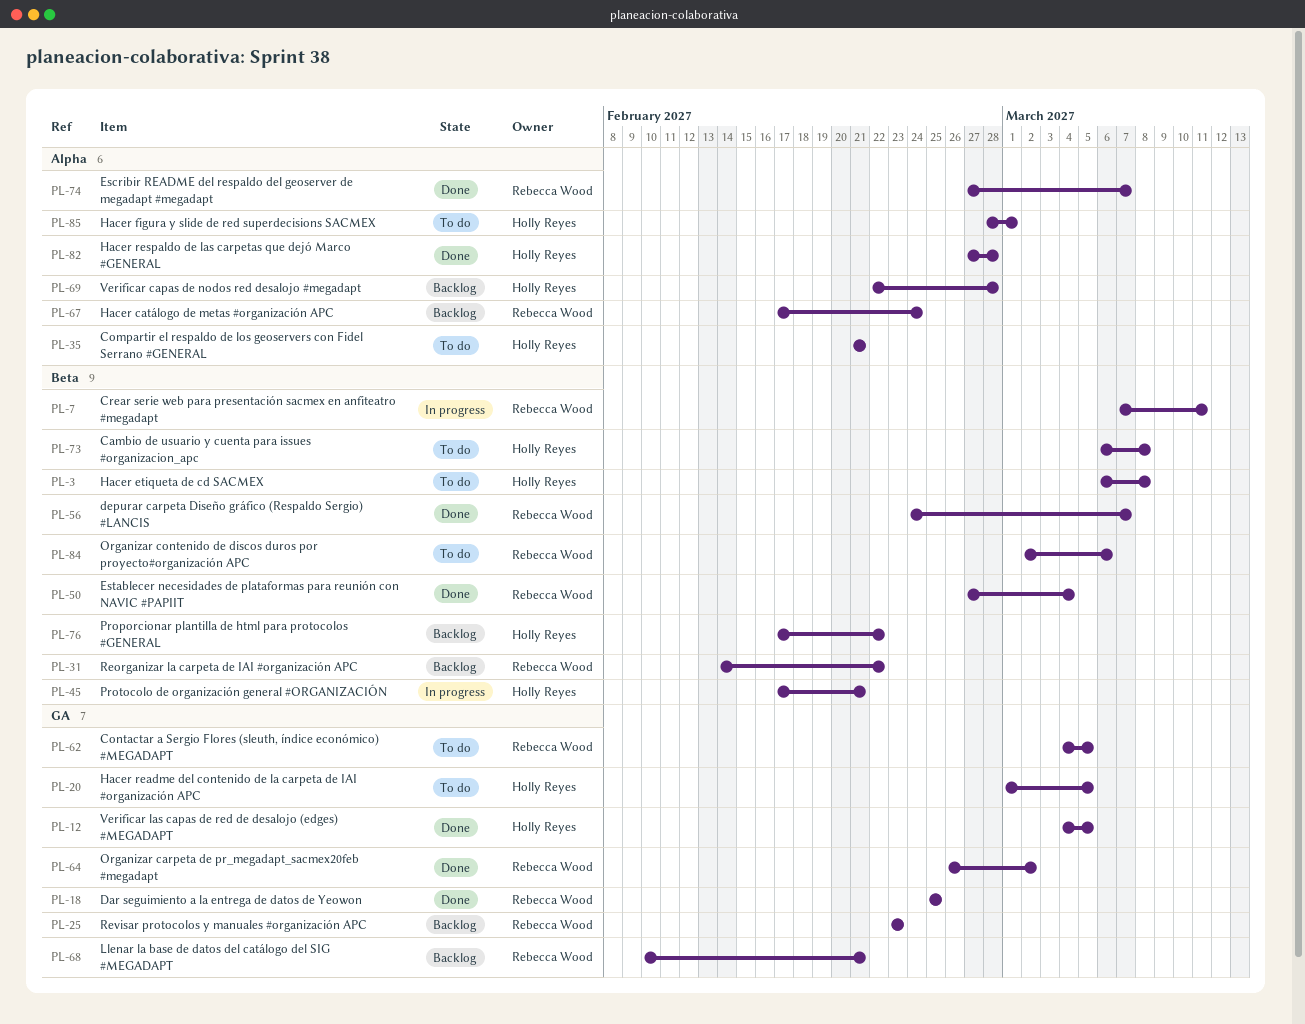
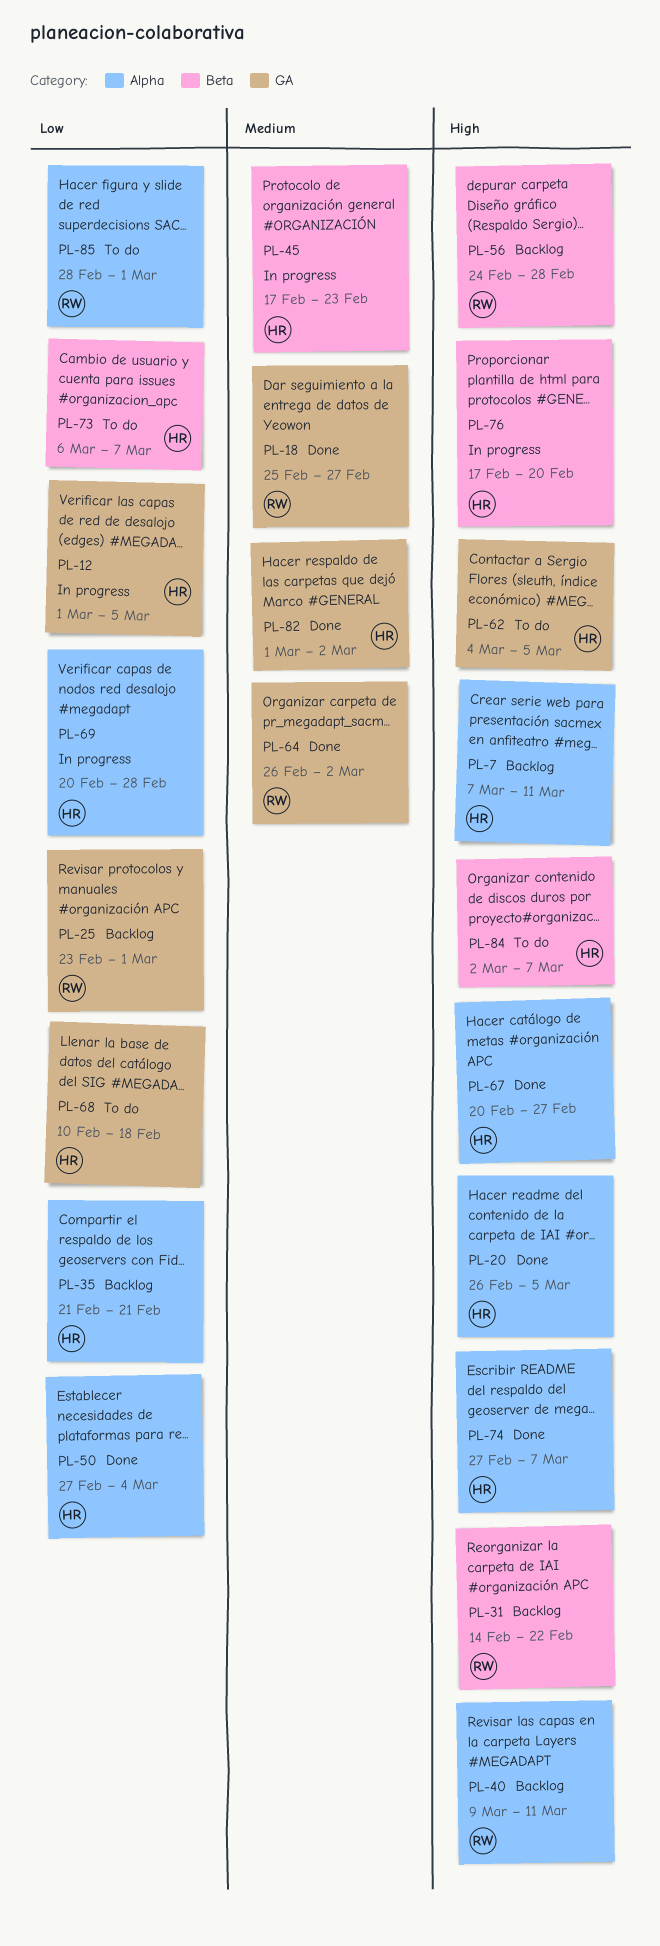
PL-3: present -> none
PL-7, status: In progress -> Backlog
PL-7, owner: Rebecca Wood -> Holly Reyes
PL-7, label: Beta -> Alpha
PL-12, status: Done -> In progress
PL-12, start: Mar 4 -> Mar 1
PL-18, due: Feb 25 -> Feb 27
PL-20, status: To do -> Done
PL-20, label: GA -> Alpha
PL-20, start: Mar 1 -> Feb 26
PL-25, due: Feb 23 -> Mar 1
PL-35, status: To do -> Backlog
PL-40: none -> present
PL-45, due: Feb 21 -> Feb 23
PL-50, owner: Rebecca Wood -> Holly Reyes
PL-50, label: Beta -> Alpha
PL-56, status: Done -> Backlog
PL-56, due: Mar 7 -> Feb 28
PL-62, owner: Rebecca Wood -> Holly Reyes
PL-67, status: Backlog -> Done
PL-67, owner: Rebecca Wood -> Holly Reyes
PL-67, start: Feb 17 -> Feb 20
PL-67, due: Feb 24 -> Feb 27
PL-68, status: Backlog -> To do
PL-68, owner: Rebecca Wood -> Holly Reyes
PL-68, due: Feb 21 -> Feb 18
PL-69, status: Backlog -> In progress
PL-69, start: Feb 22 -> Feb 20
PL-73, due: Mar 8 -> Mar 7
PL-74, owner: Rebecca Wood -> Holly Reyes
PL-76, status: Backlog -> In progress
PL-76, due: Feb 22 -> Feb 20
PL-82, label: Alpha -> GA
PL-82, start: Feb 27 -> Mar 1
PL-82, due: Feb 28 -> Mar 2
PL-84, owner: Rebecca Wood -> Holly Reyes
PL-84, due: Mar 6 -> Mar 7
PL-85, owner: Holly Reyes -> Rebecca Wood

